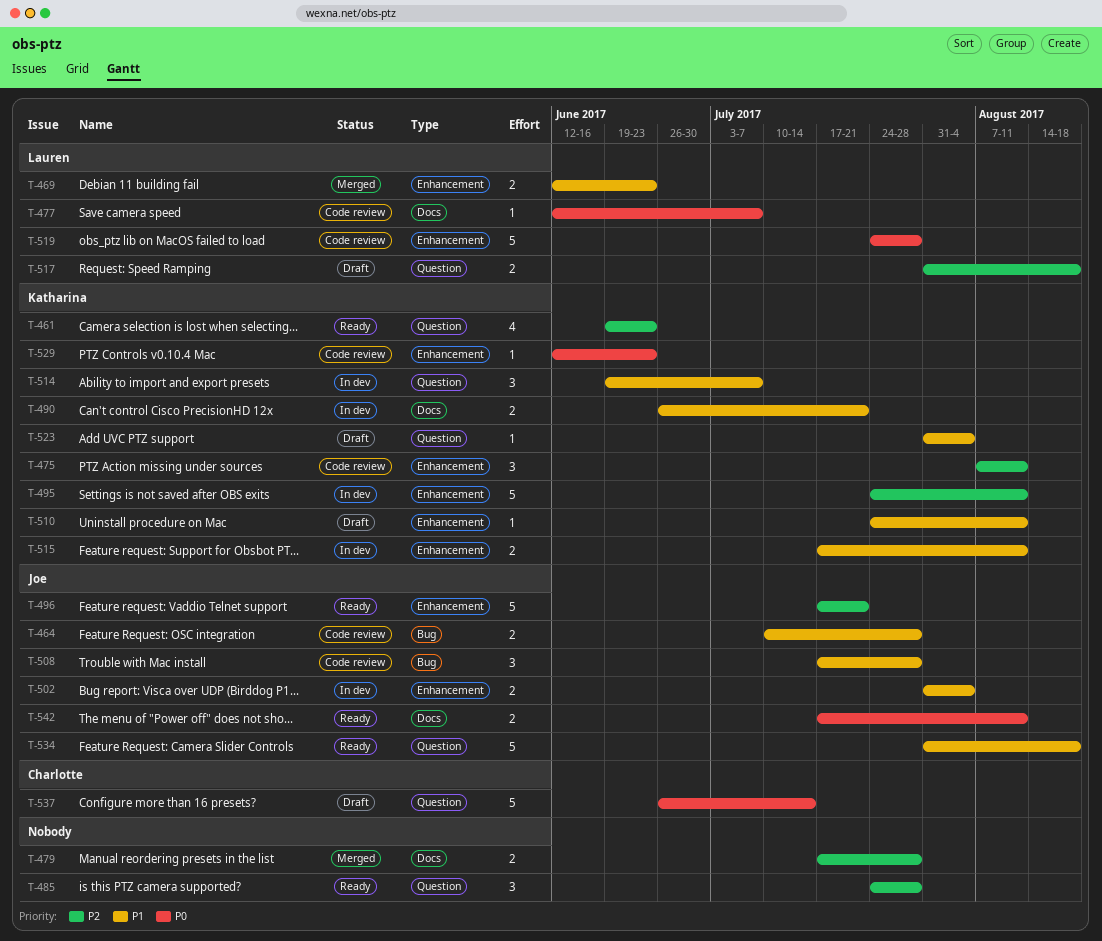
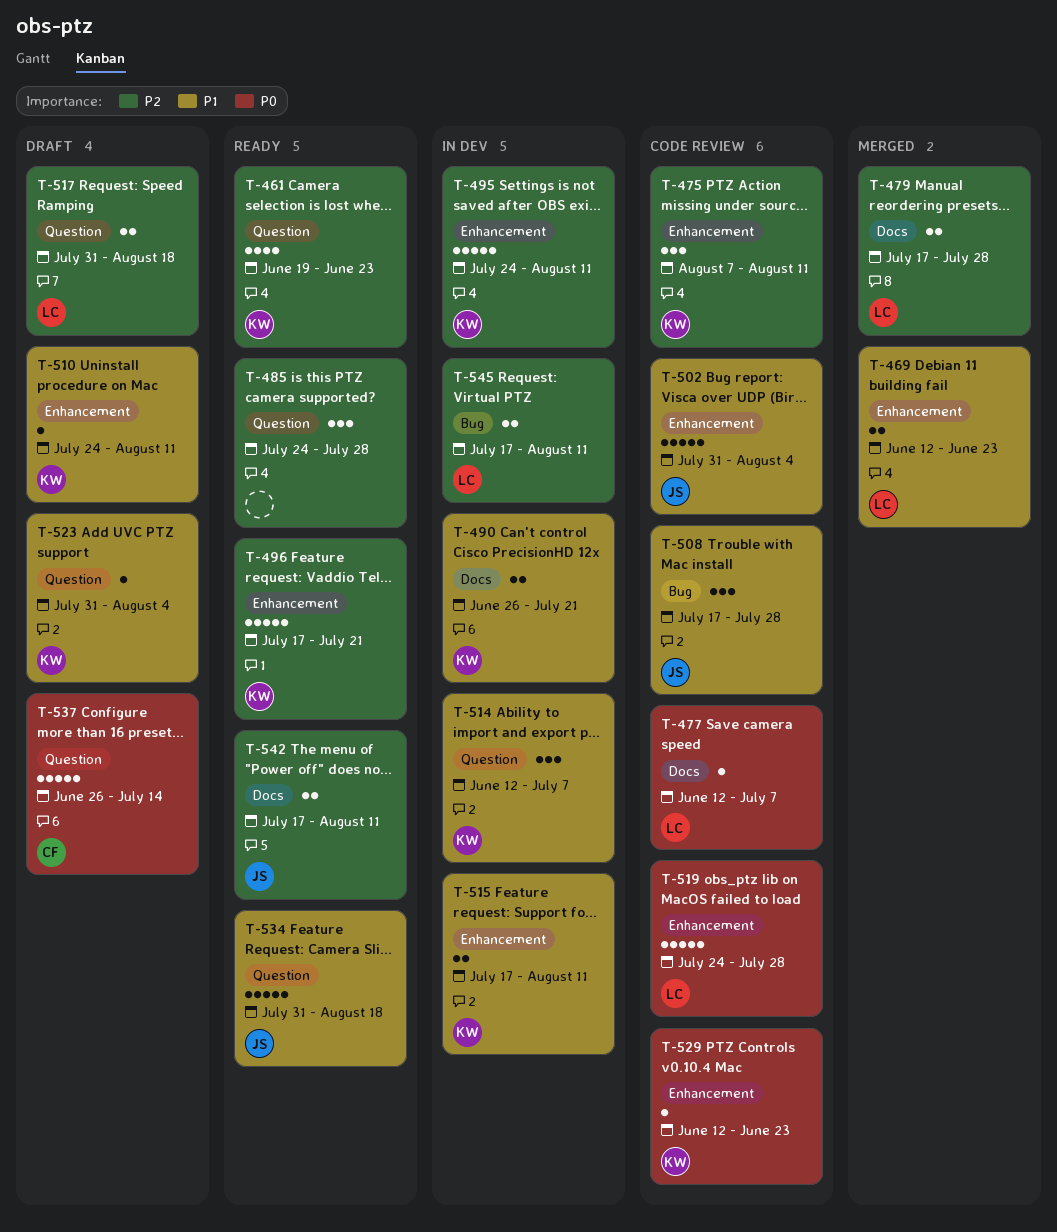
T-464: present -> none
T-479, owner: none -> Lauren
T-496, owner: Joe -> Katharina
T-502, status: In dev -> Code review
T-502, estimate: 2 -> 5
T-514, start: Jun 19 -> Jun 12
T-542, priority: P0 -> P2
T-545: none -> present

